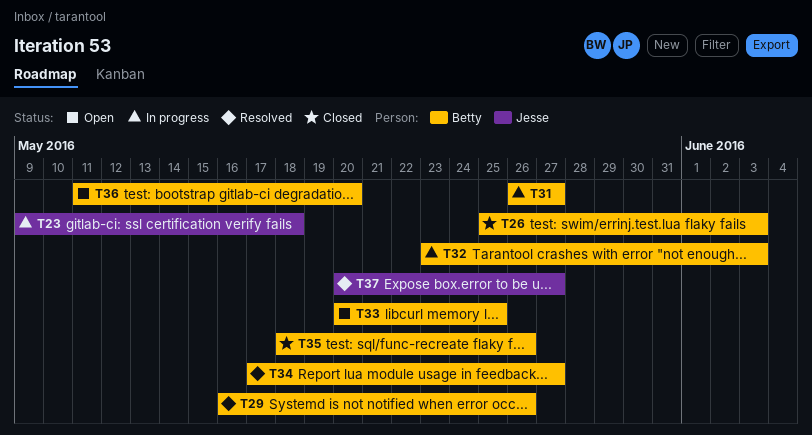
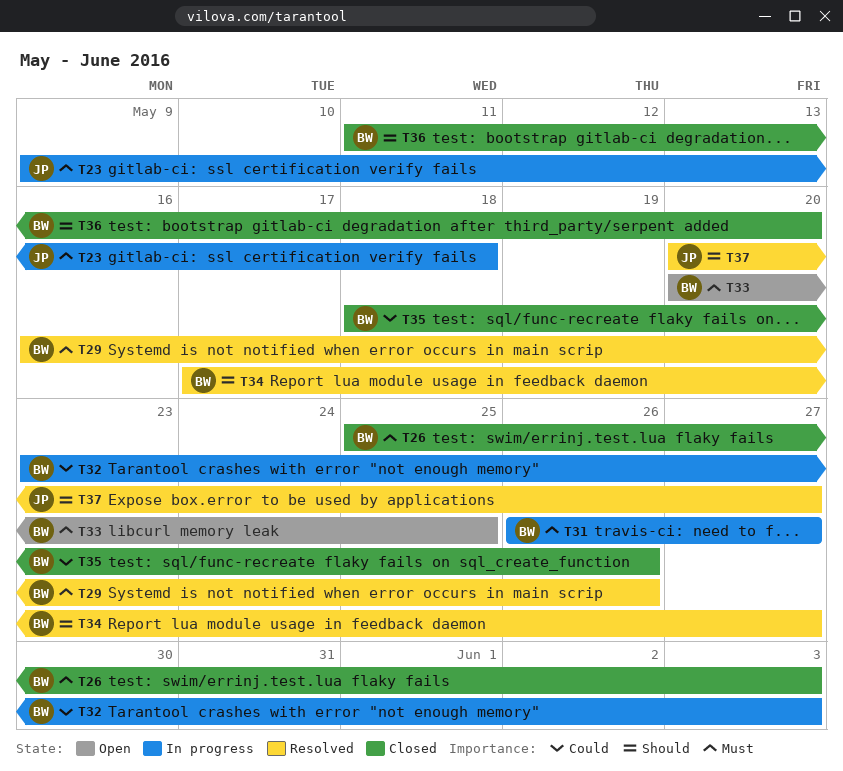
T36, status: Open -> Closed

